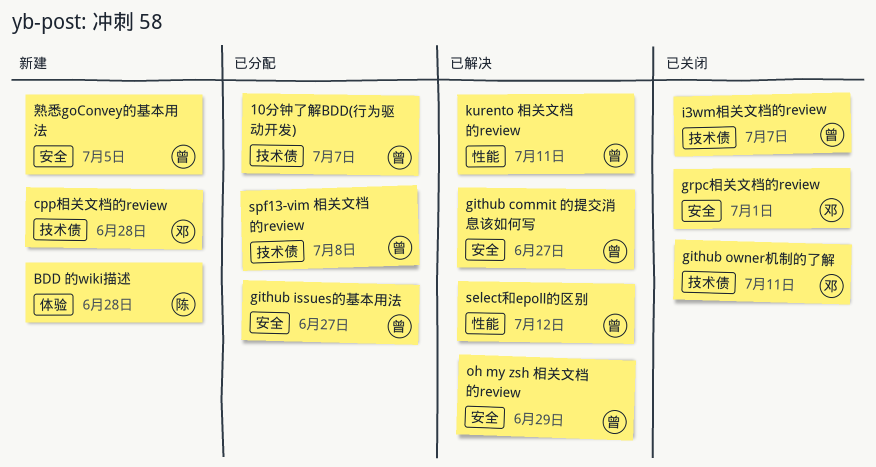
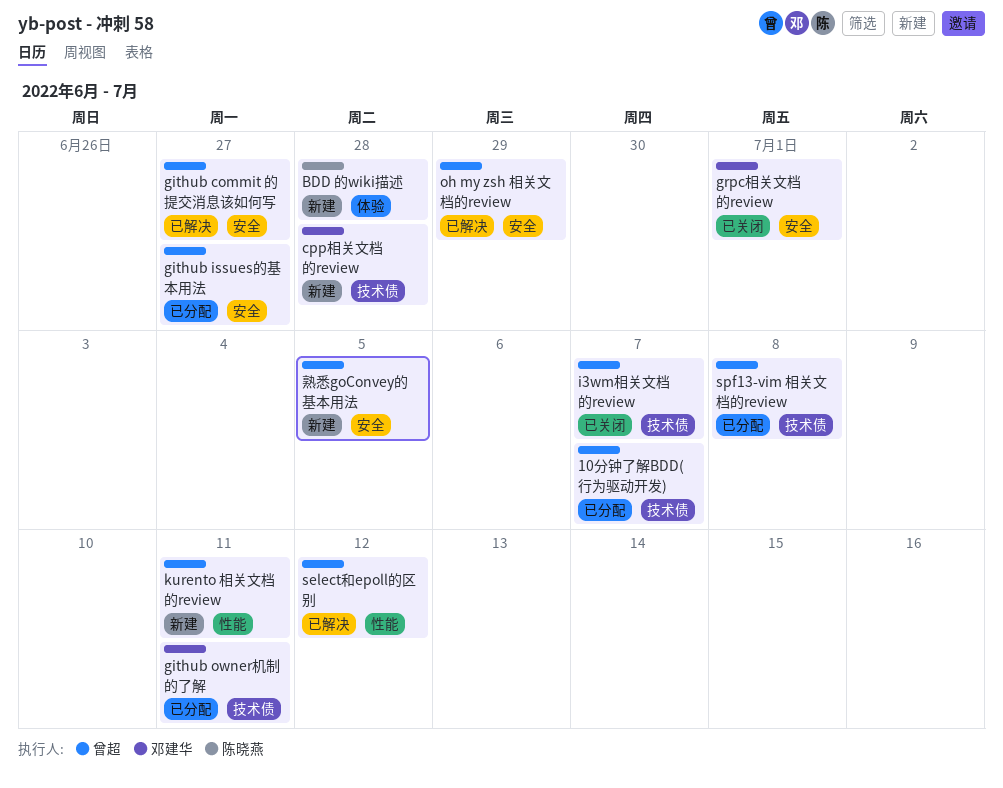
github owner机制的了解, status: 已关闭 -> 已分配
kurento 相关文档的review, status: 已解决 -> 新建

